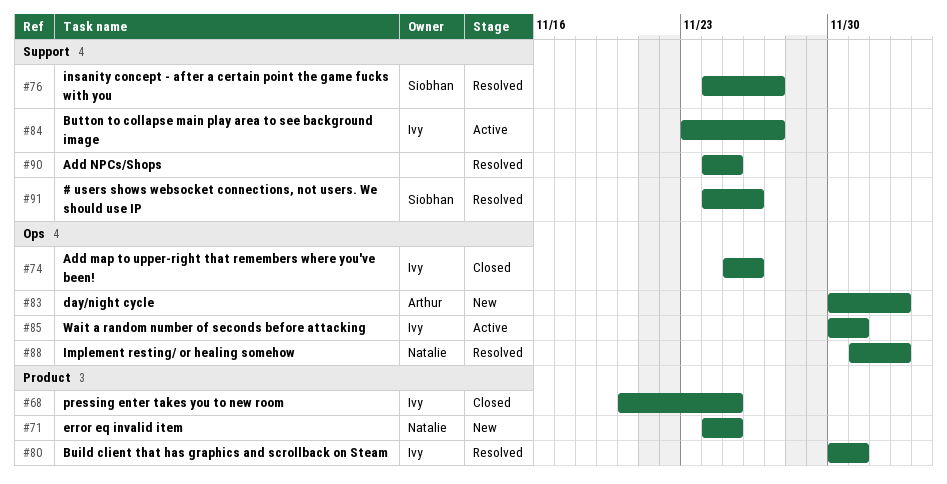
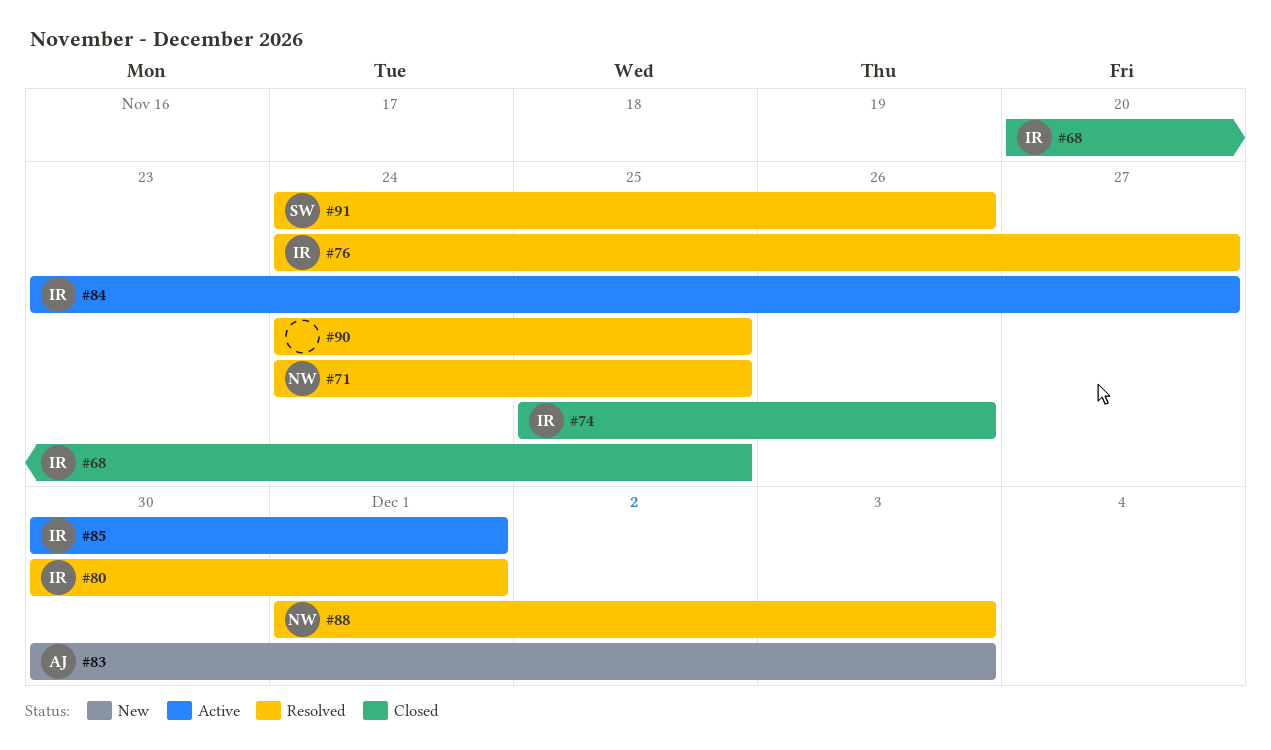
#71, status: New -> Resolved
#76, owner: Siobhan -> Ivy

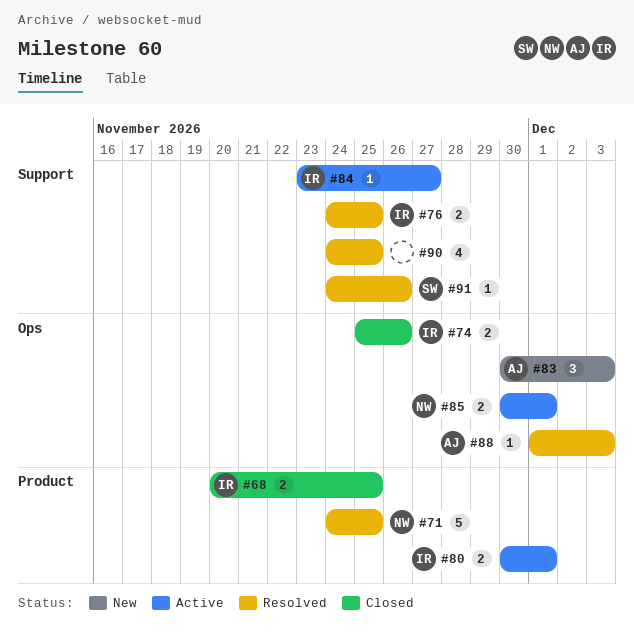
#76, due: Nov 27 -> Nov 25
#80, status: Resolved -> Active
#85, owner: IR -> NW
#88, owner: NW -> AJ

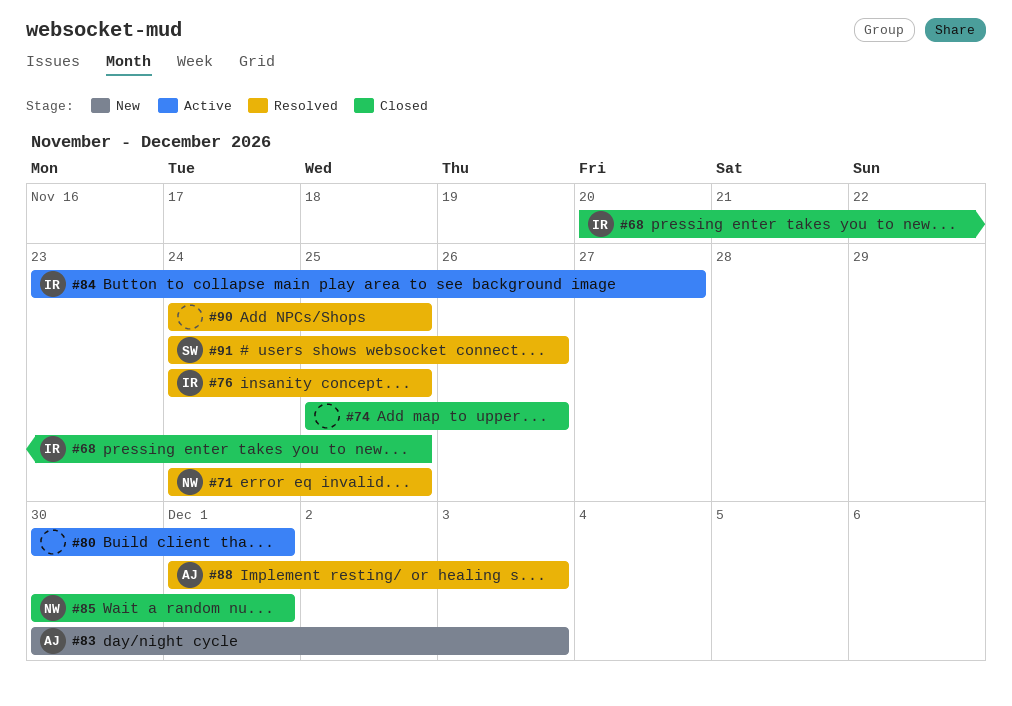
#74, owner: IR -> none
#80, owner: IR -> none
#85, status: Active -> Closed

